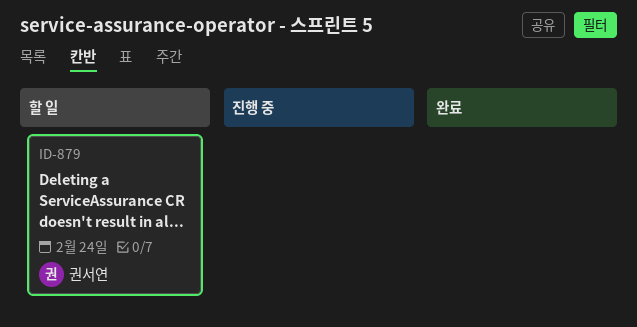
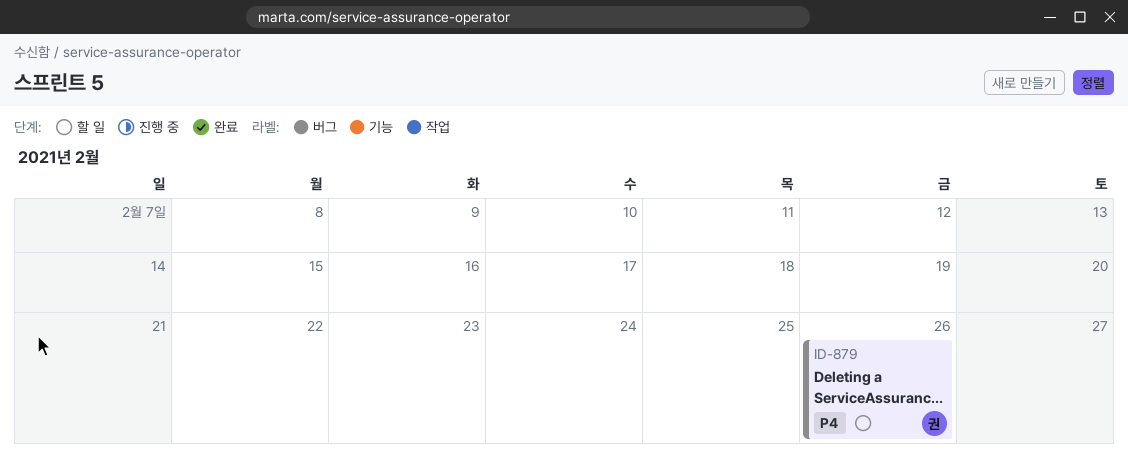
ID-879, due: Feb 24 -> Feb 26

